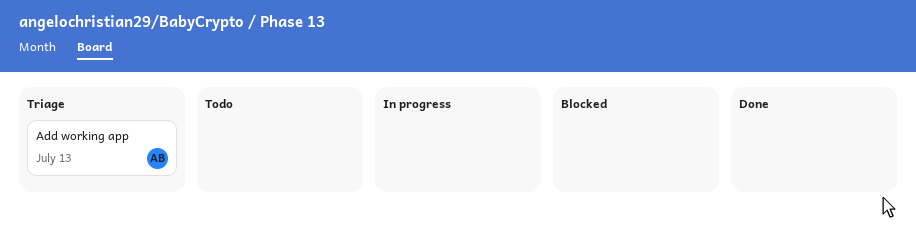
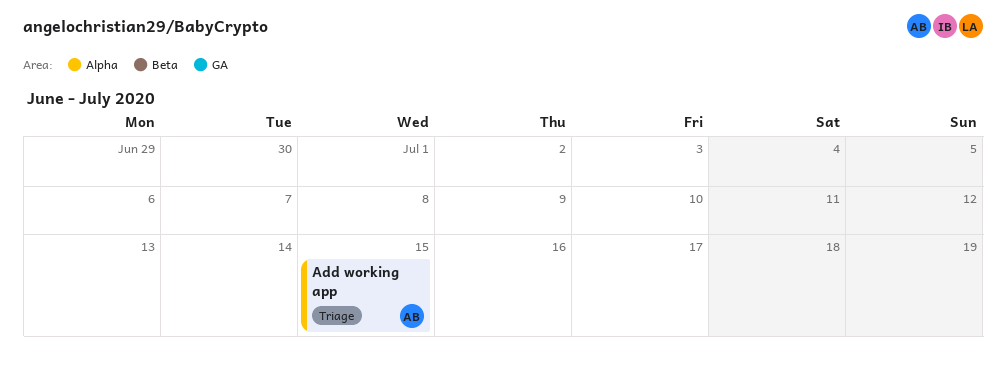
Add working app, due: Jul 13 -> Jul 15

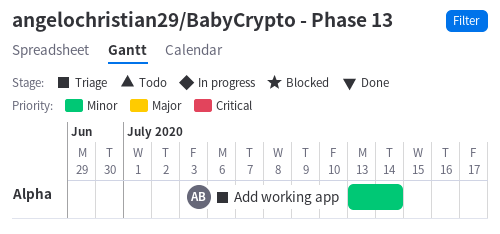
Add working app, due: Jul 15 -> Jul 14

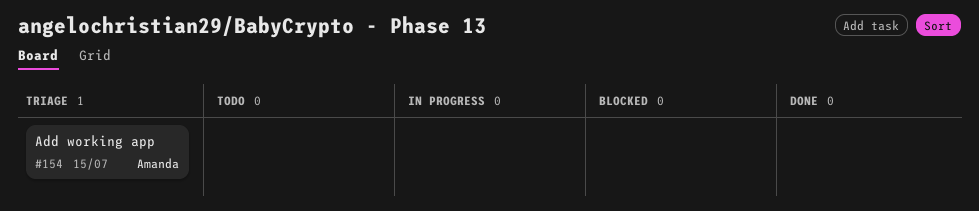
Add working app, due: Jul 14 -> Jul 15

